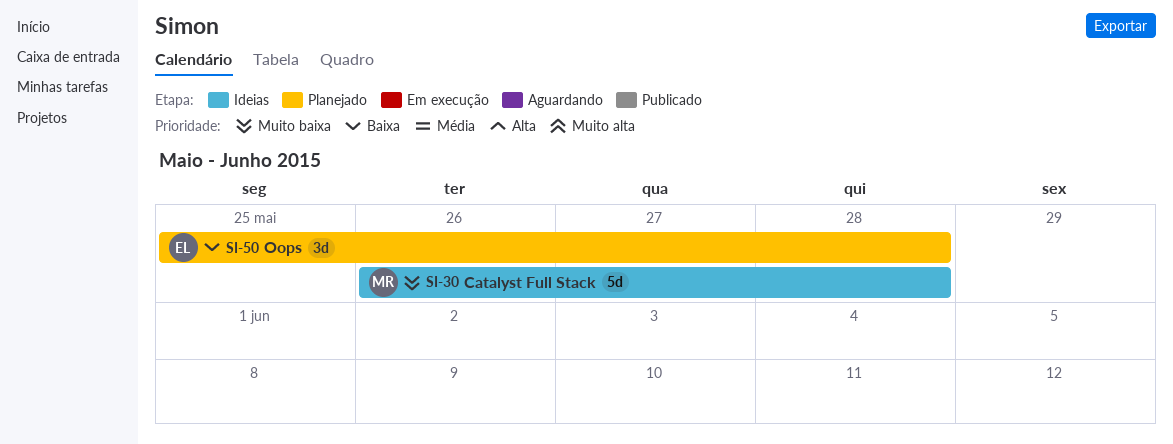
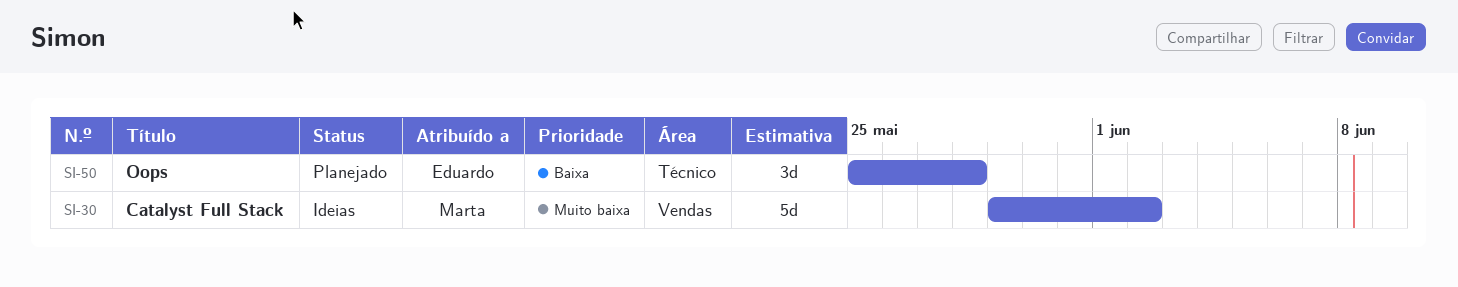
SI-30, start: May 26 -> May 29
SI-30, due: May 28 -> Jun 2

